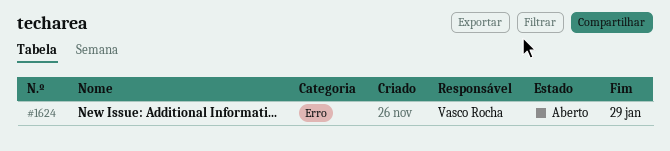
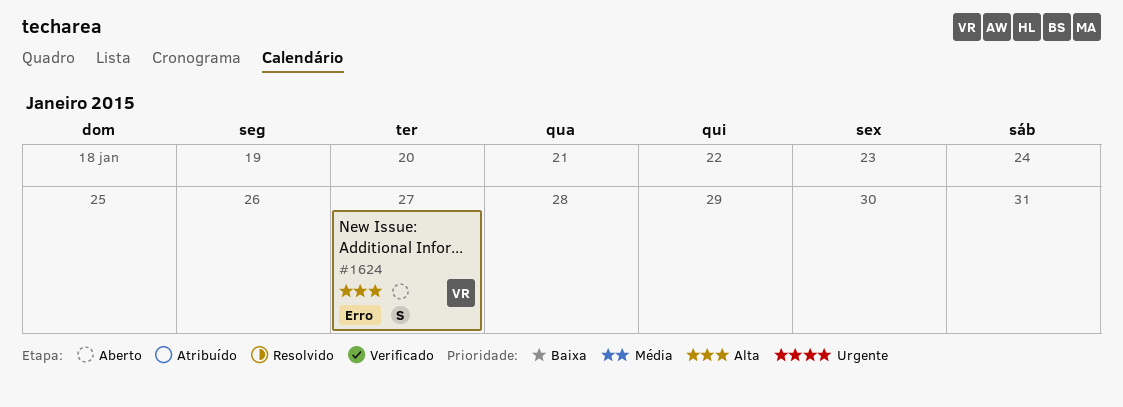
#1624, due: Jan 29 -> Jan 27

